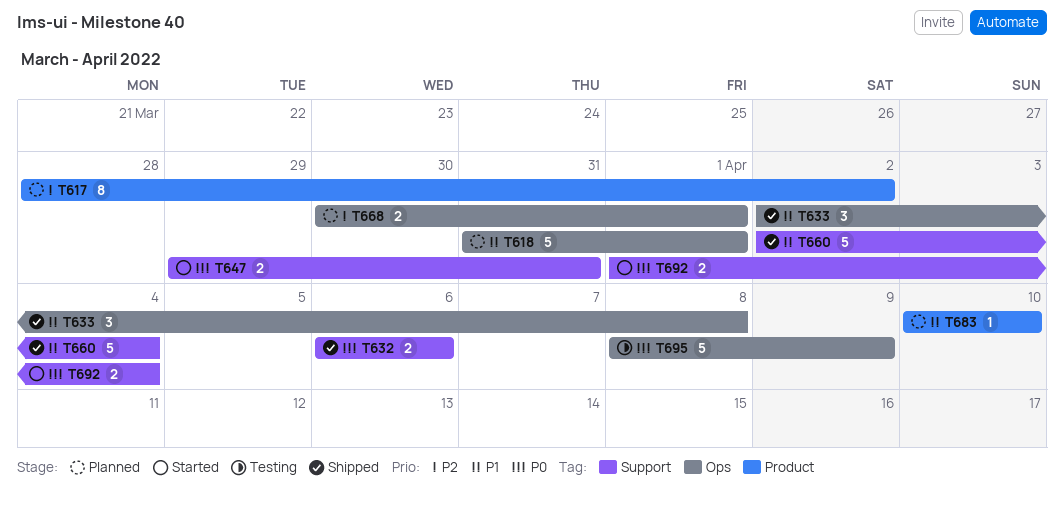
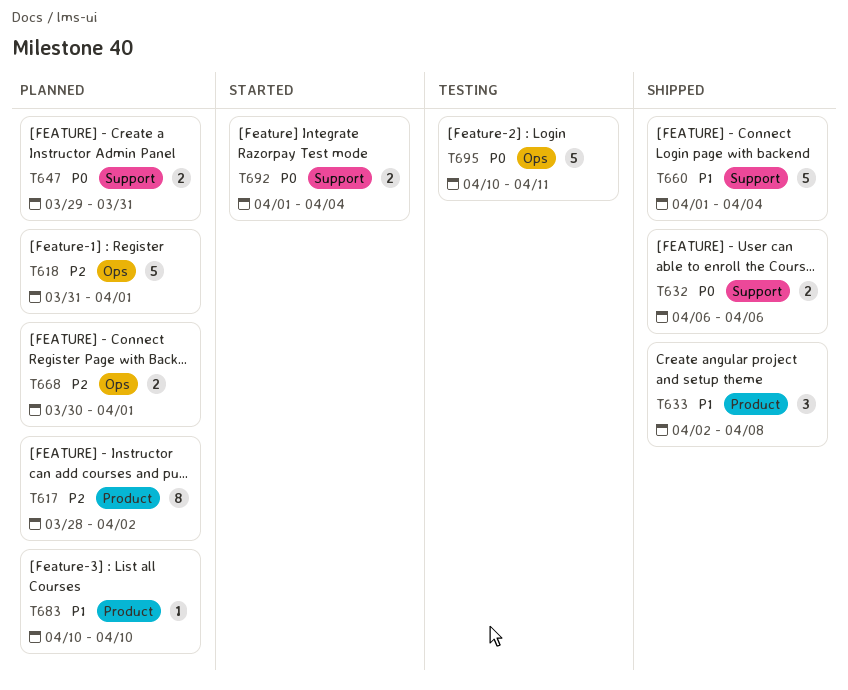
T618, priority: P1 -> P2
T633, label: Ops -> Product
T647, status: Started -> Planned
T660, start: Apr 2 -> Apr 1
T695, start: Apr 8 -> Apr 10
T695, due: Apr 9 -> Apr 11

